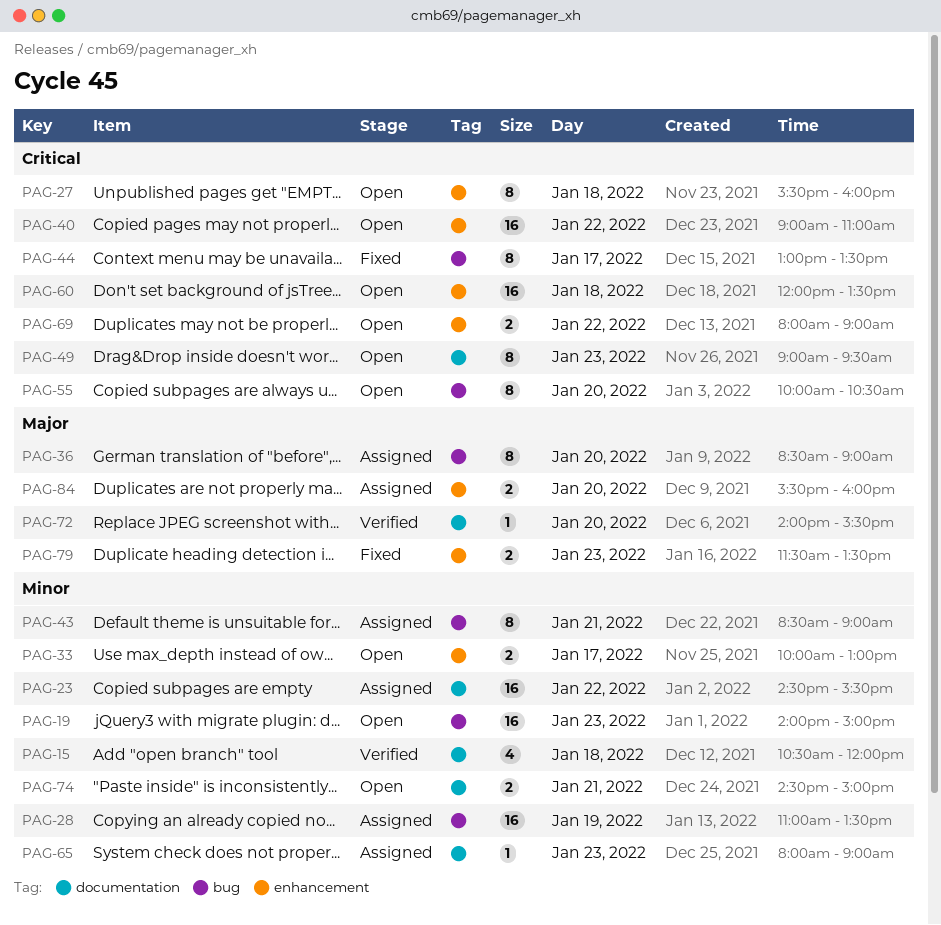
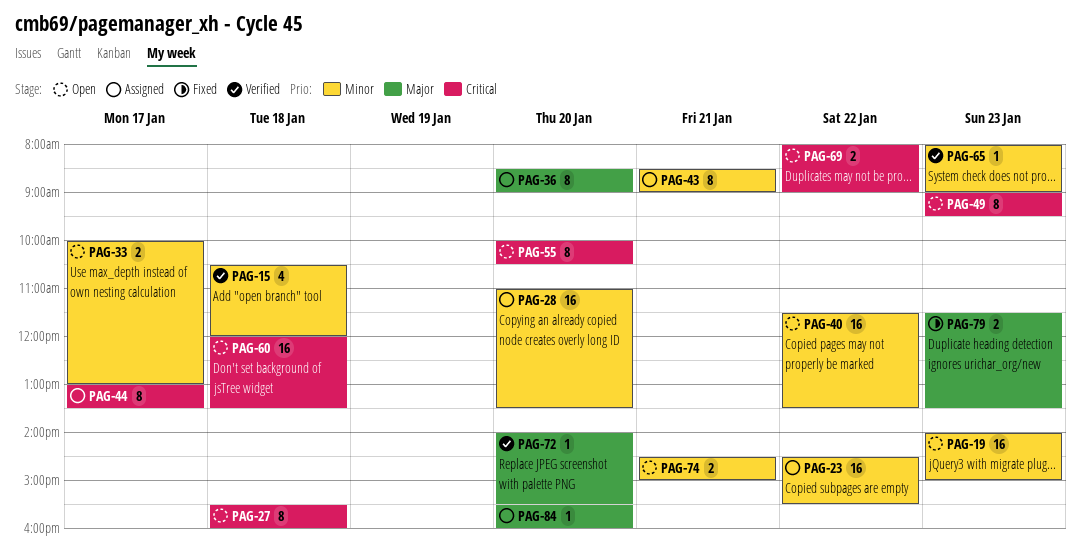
PAG-28, day: Jan 19 -> Jan 20
PAG-40, priority: Critical -> Minor
PAG-40, begins: 09:00 -> 11:30
PAG-40, ends: 11:00 -> 13:30
PAG-44, status: Fixed -> Assigned
PAG-65, status: Assigned -> Verified
PAG-84, estimate: 2 -> 1

